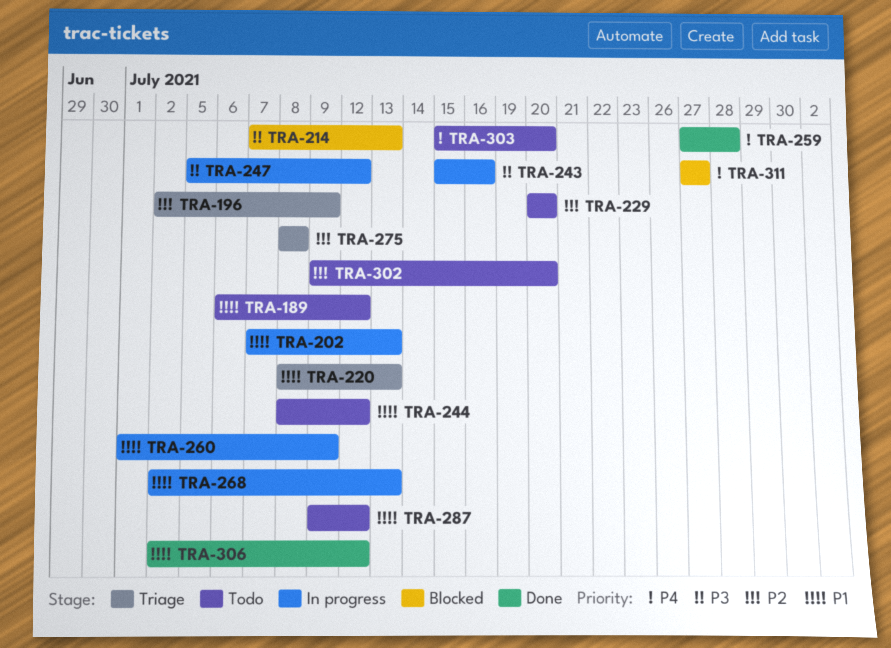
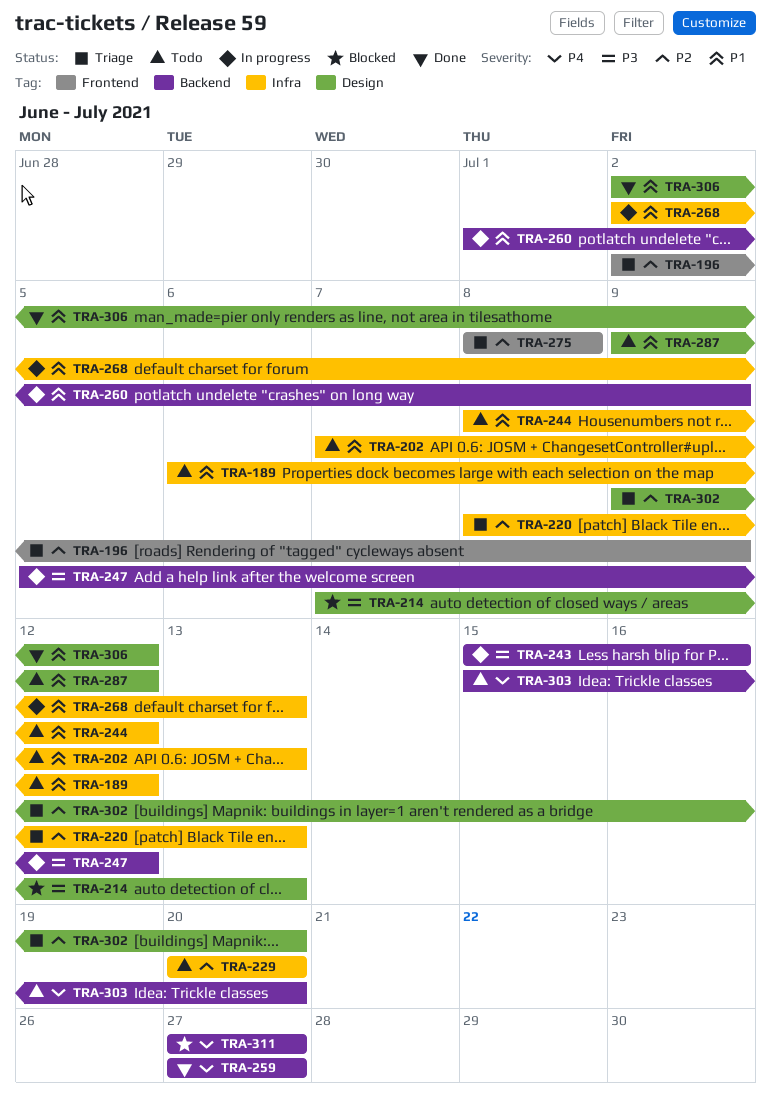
TRA-202, status: In progress -> Todo
TRA-220, priority: P1 -> P2
TRA-259, due: Jul 28 -> Jul 27
TRA-302, status: Todo -> Triage

